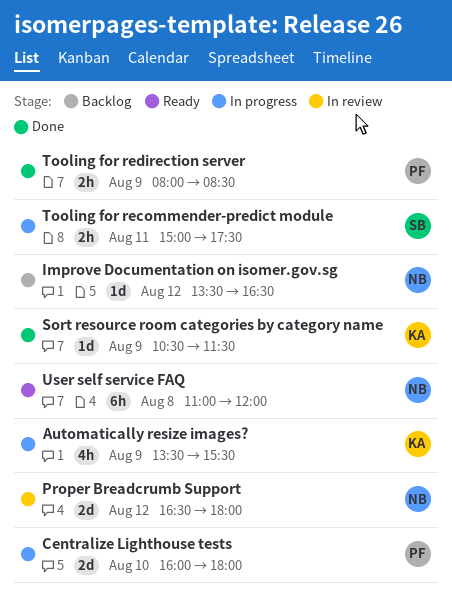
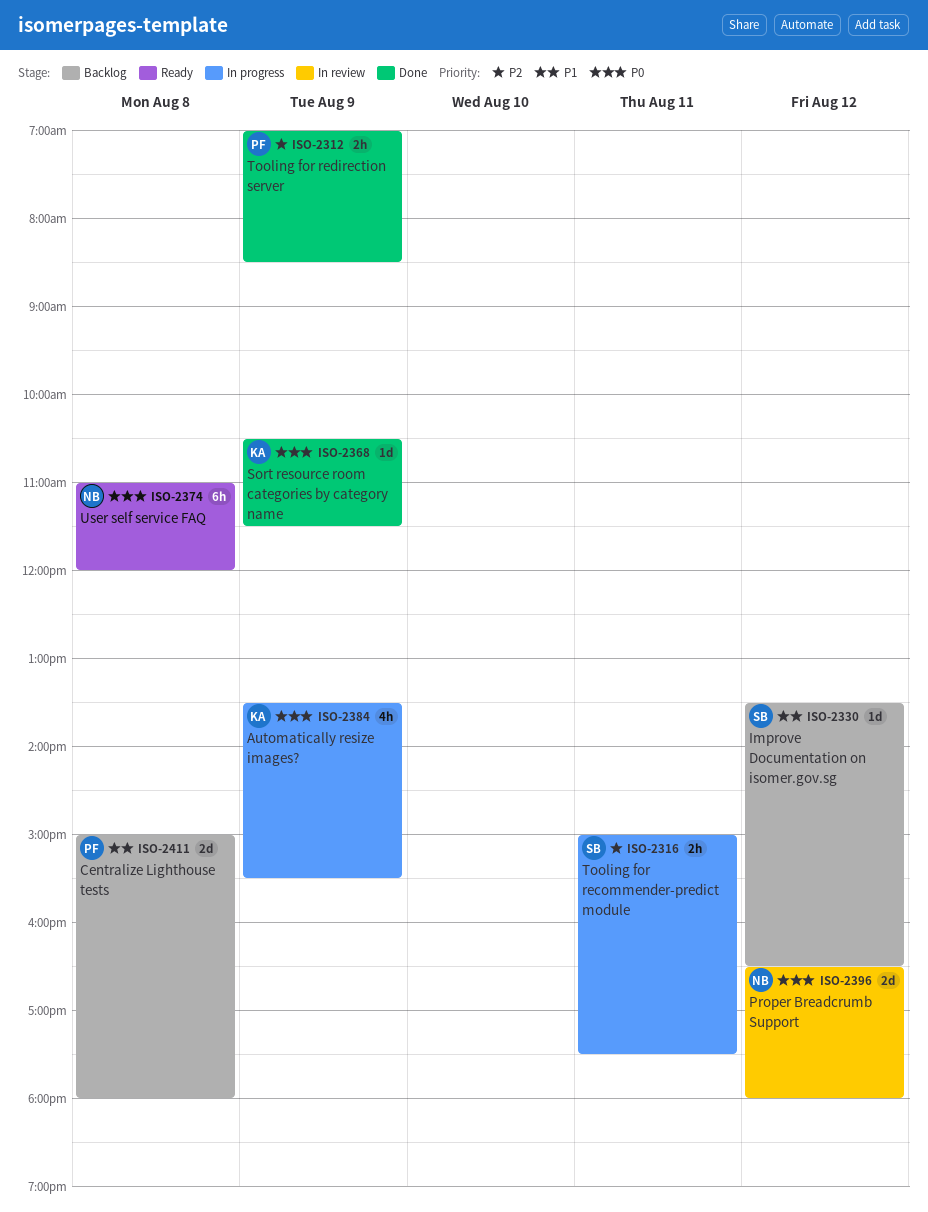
Centralize Lighthouse tests, status: In progress -> Backlog
Centralize Lighthouse tests, day: Aug 10 -> Aug 8
Centralize Lighthouse tests, begins: 16:00 -> 15:00
Improve Documentation on isomer.gov.sg, owner: NB -> SB
Tooling for redirection server, begins: 08:00 -> 07:00

